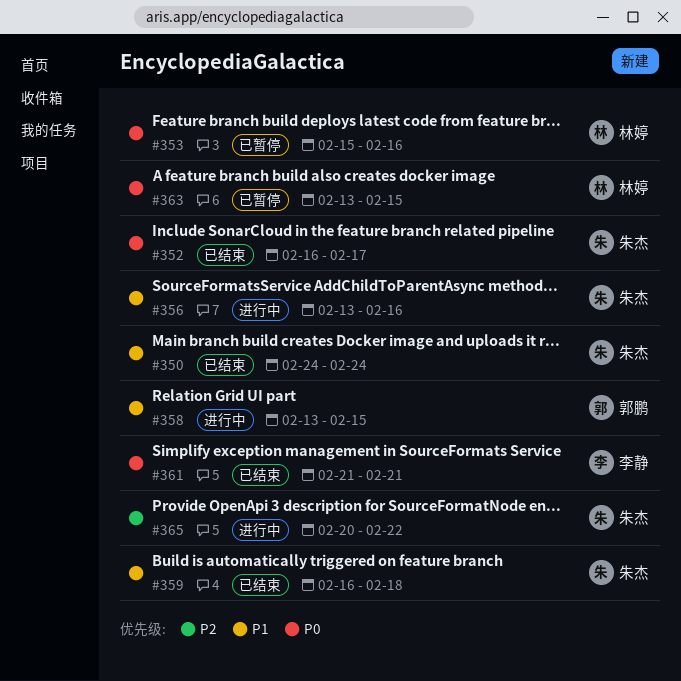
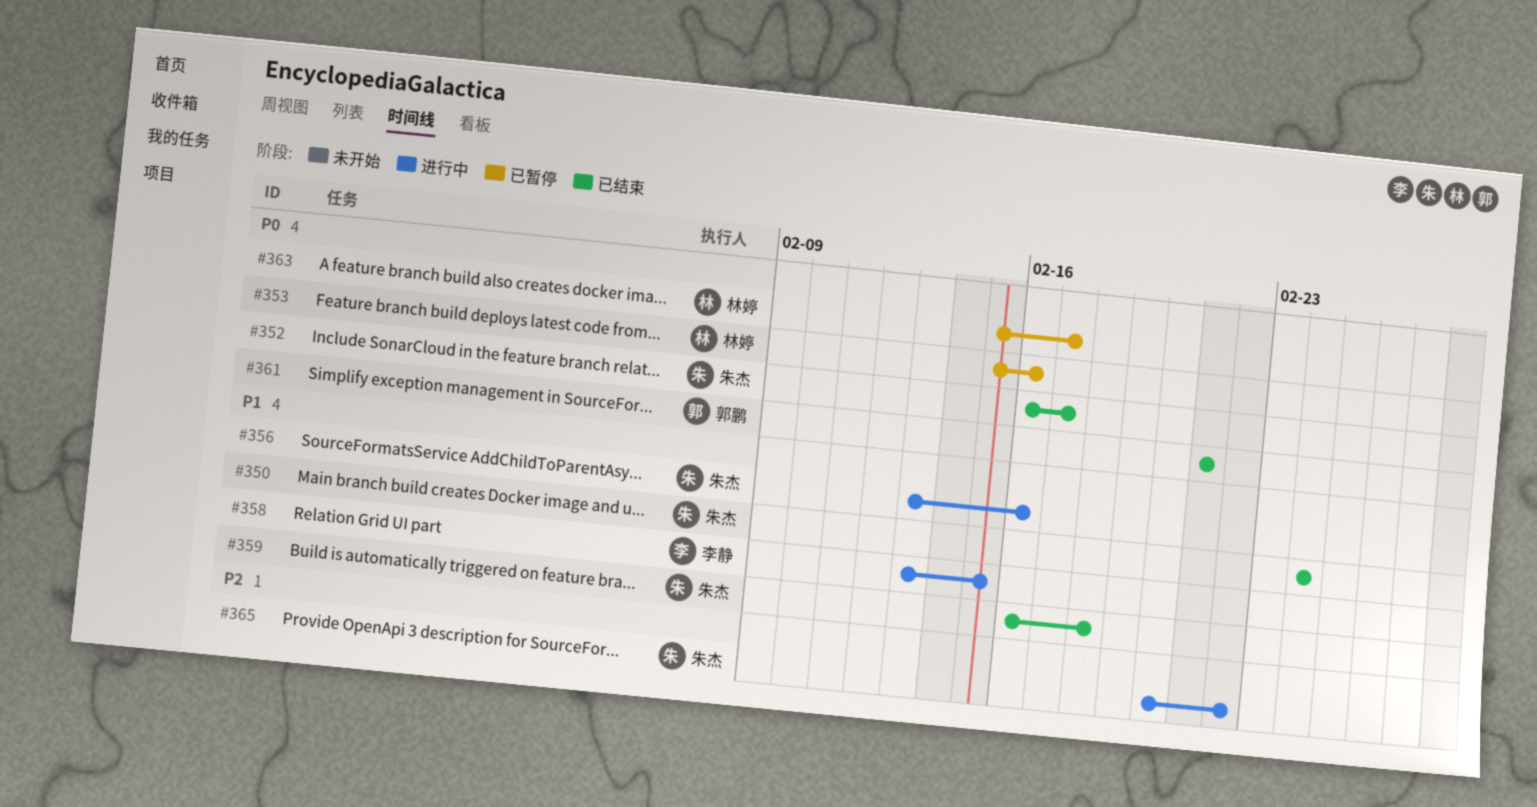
#358, owner: 郭鹏 -> 李静
#361, owner: 李静 -> 郭鹏
#363, start: Feb 13 -> Feb 15
#363, due: Feb 15 -> Feb 17

